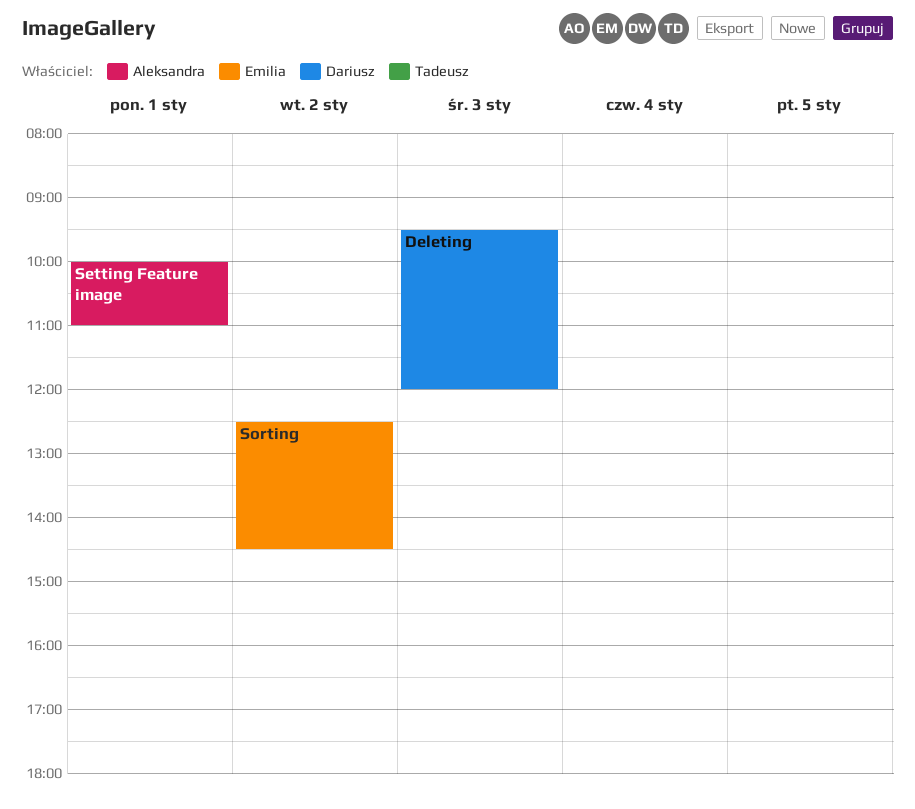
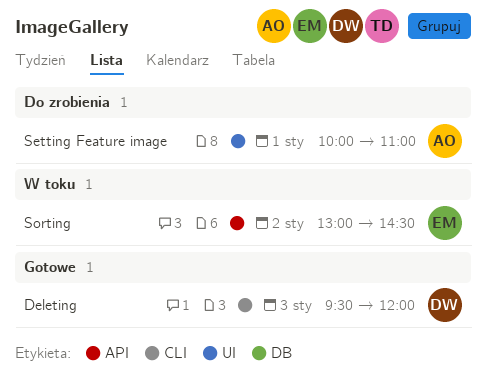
Sorting, begins: 12:30 -> 13:00

